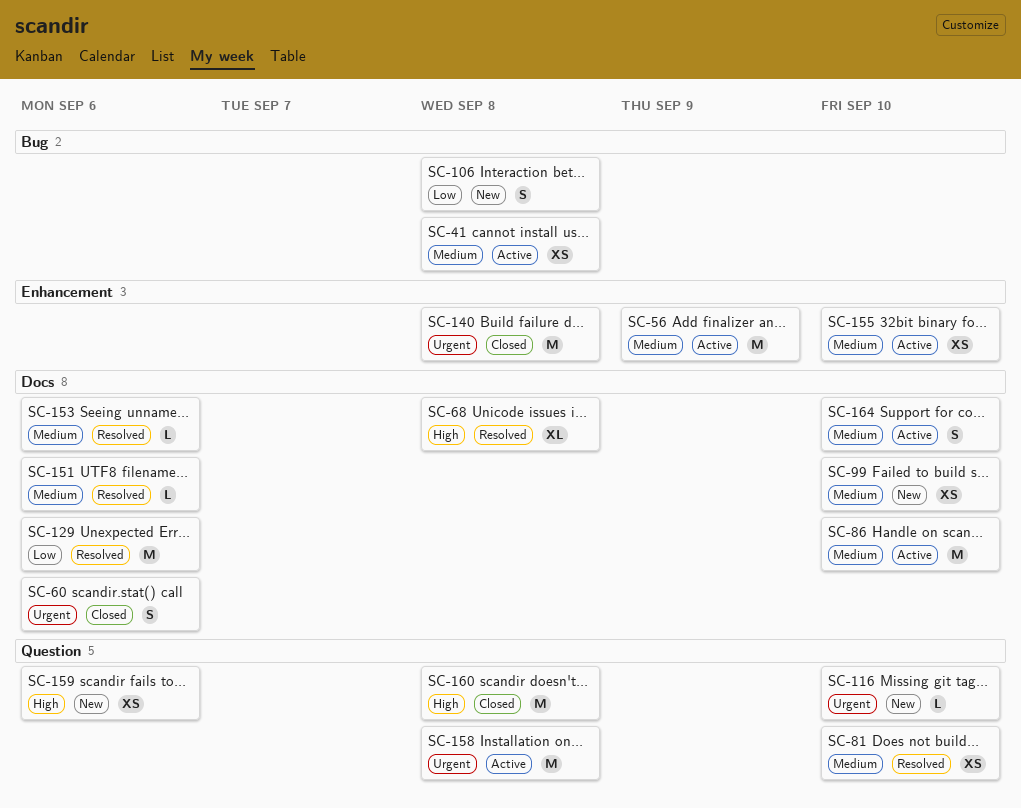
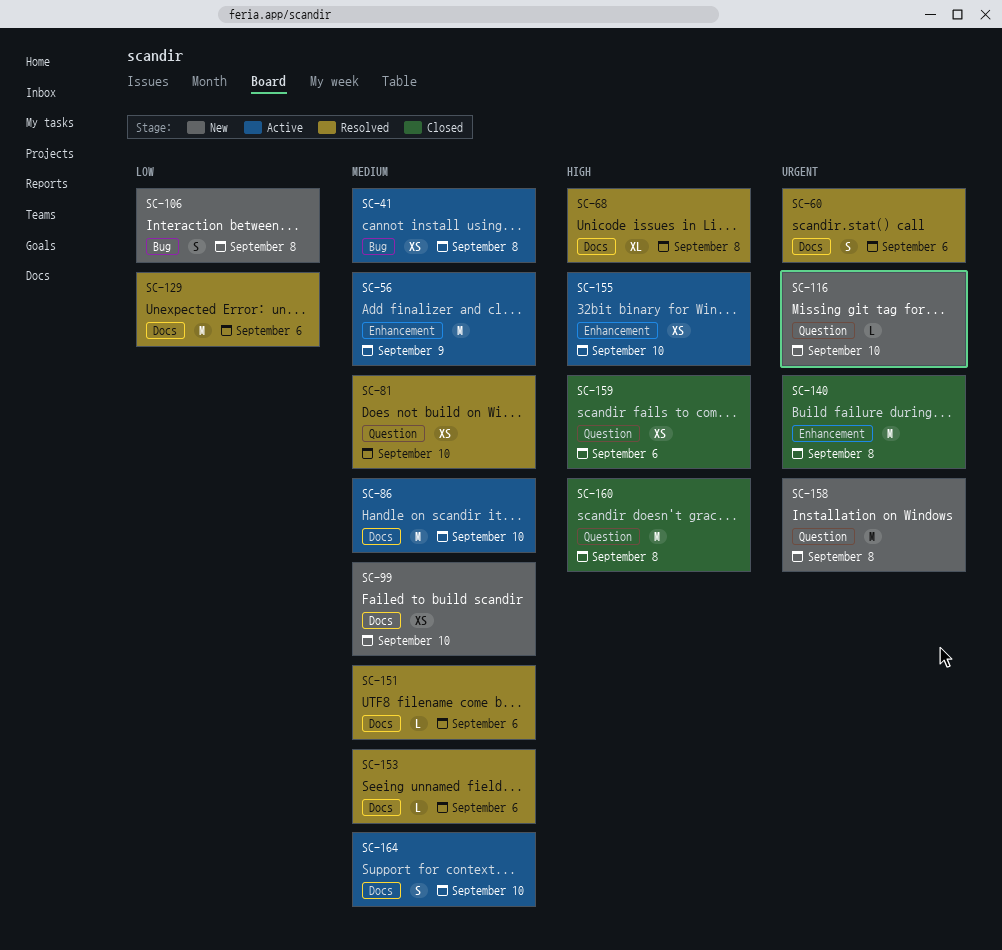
SC-60, status: Closed -> Resolved
SC-155, priority: Medium -> High
SC-158, status: Active -> New
SC-159, status: New -> Closed

